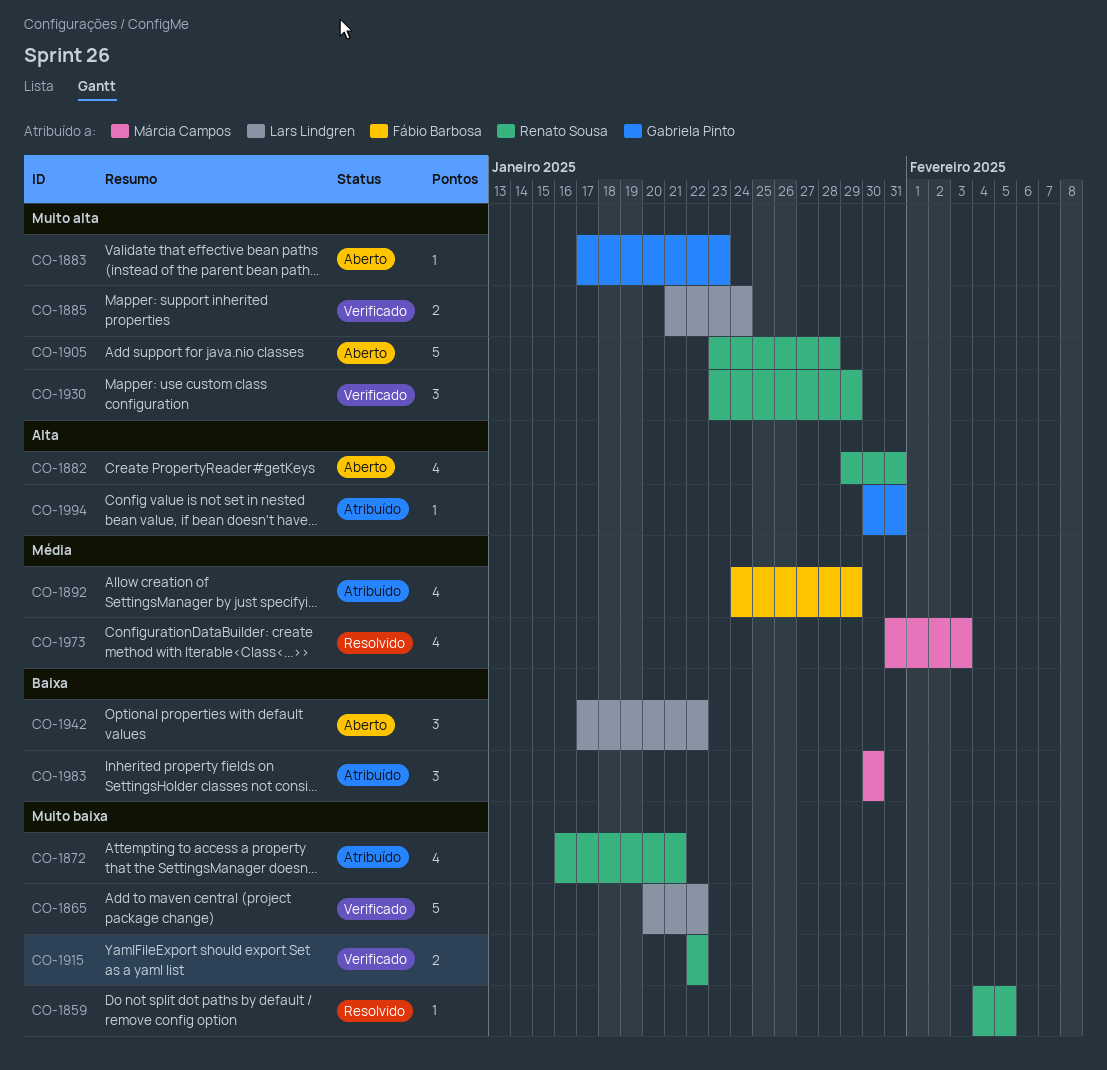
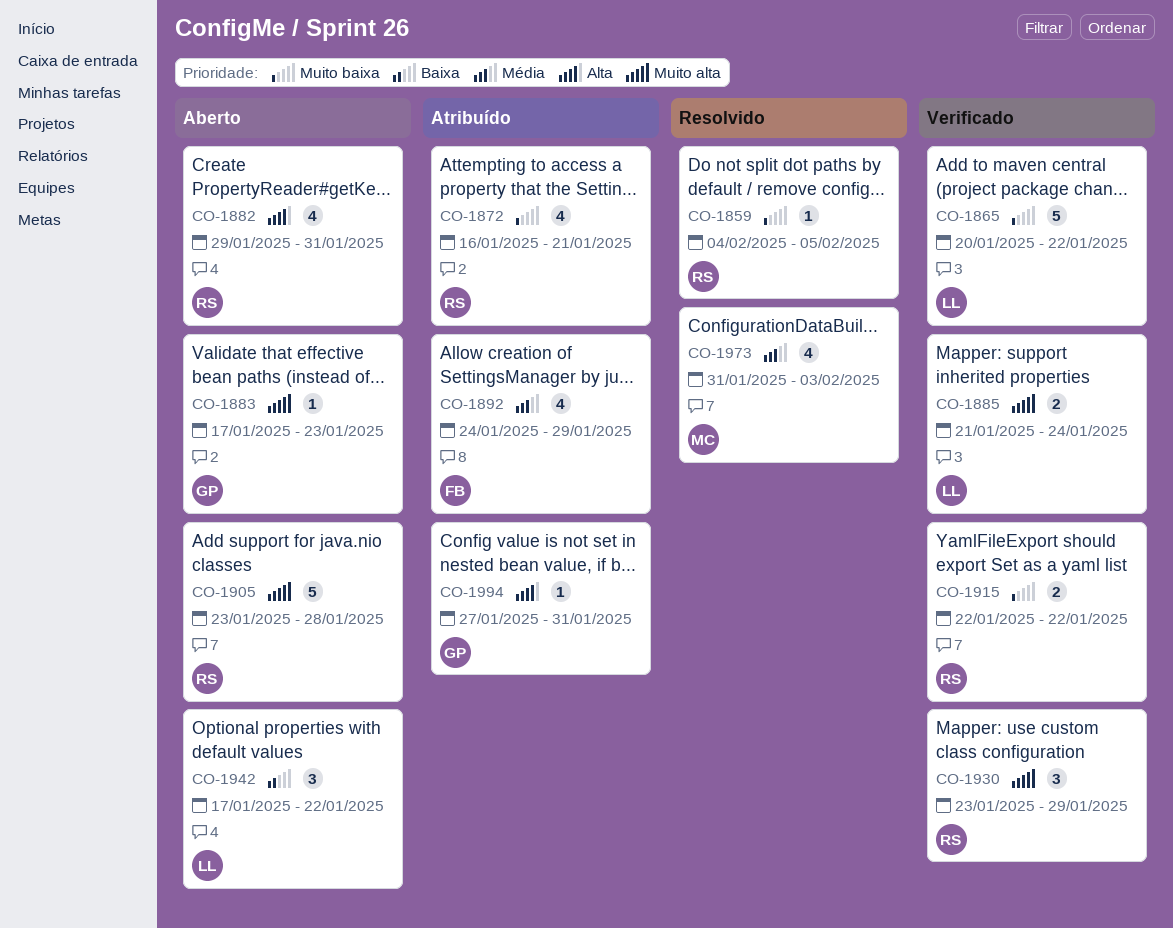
CO-1983: present -> none
CO-1994, start: Jan 30 -> Jan 27

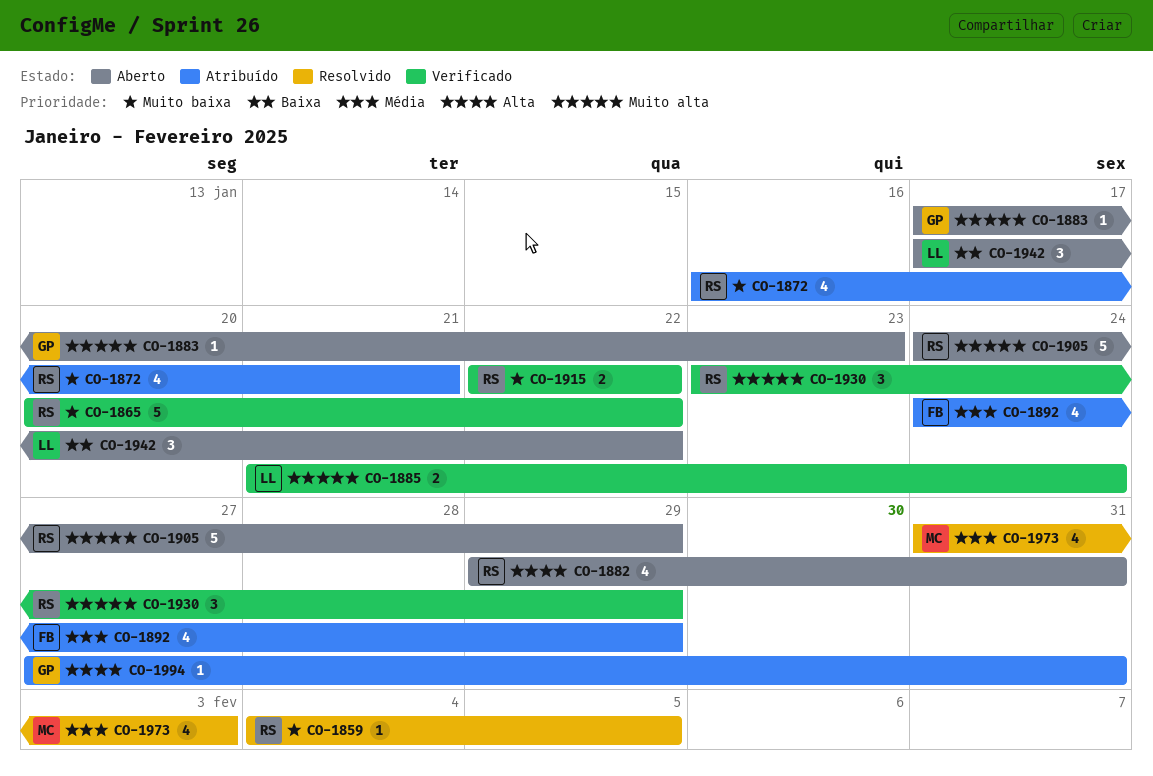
CO-1865, owner: LL -> RS
CO-1905, start: Jan 23 -> Jan 24
CO-1905, due: Jan 28 -> Jan 29

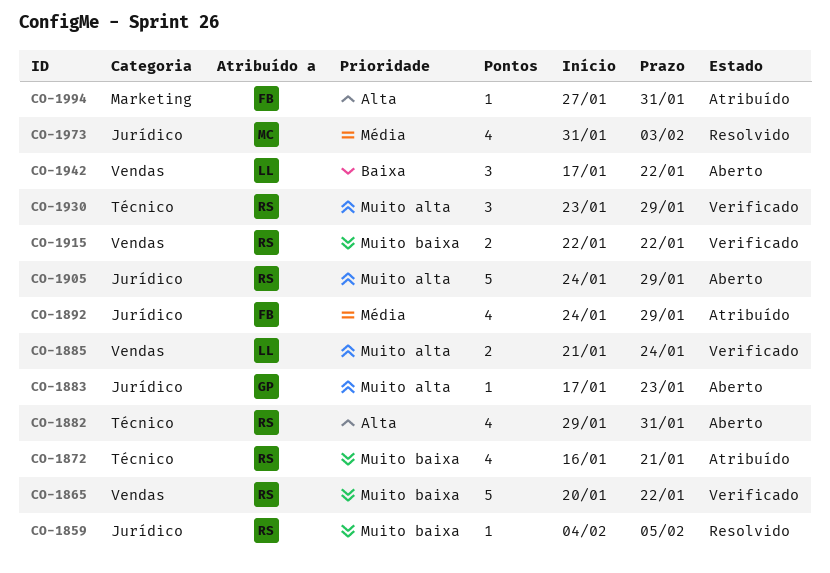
CO-1994, owner: GP -> FB

